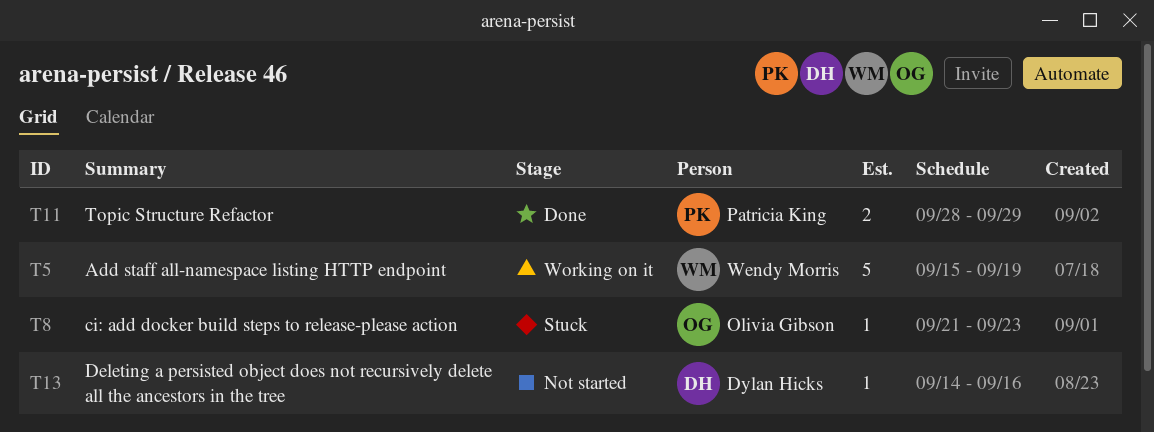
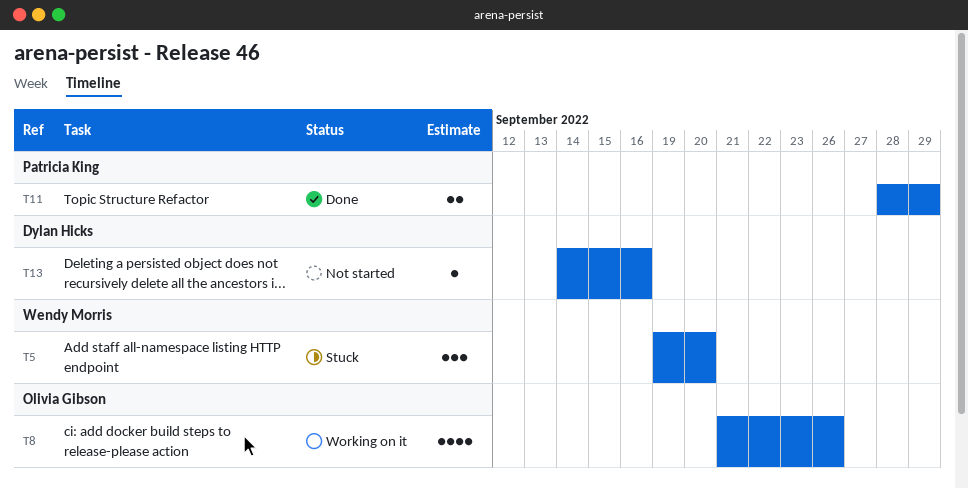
T5, status: Working on it -> Stuck
T5, estimate: 5 -> 3
T5, start: Sep 15 -> Sep 19
T5, due: Sep 19 -> Sep 20
T8, status: Stuck -> Working on it
T8, estimate: 1 -> 4
T8, due: Sep 23 -> Sep 26

